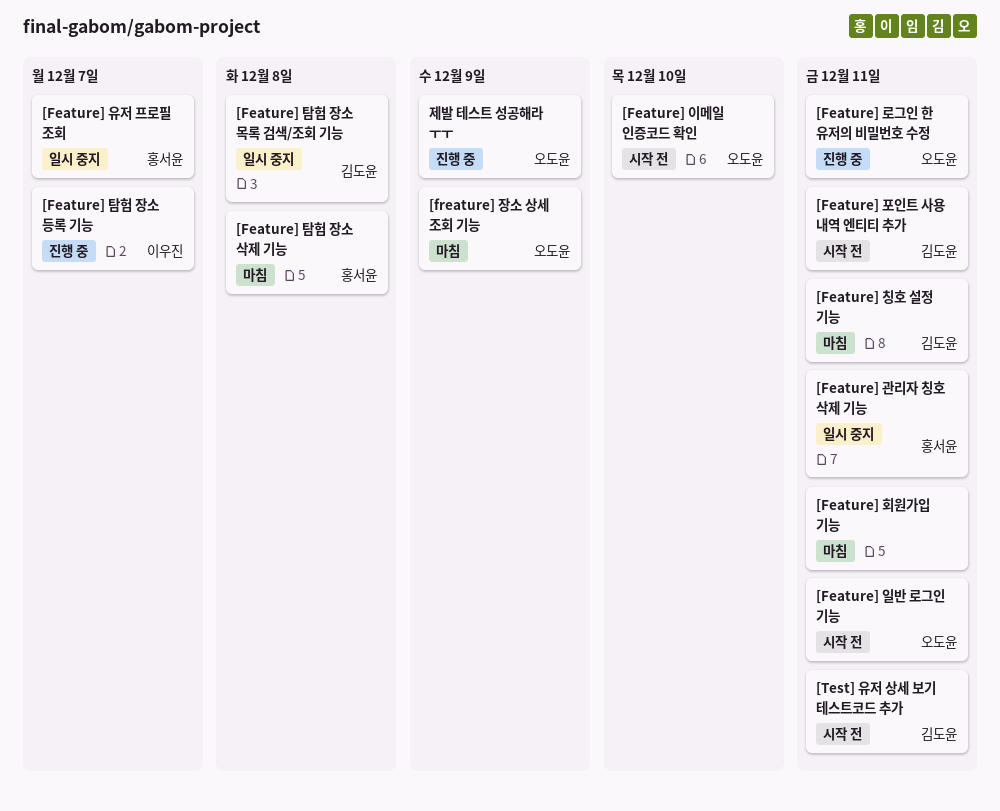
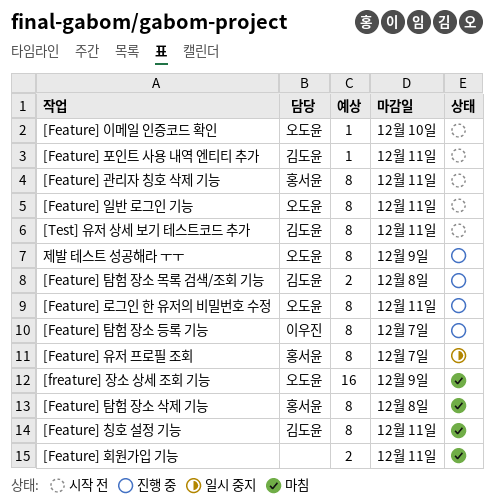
[Feature] 관리자 칭호 삭제 기능, status: 일시 중지 -> 시작 전
[Feature] 탐험 장소 목록 검색/조회 기능, status: 일시 중지 -> 진행 중

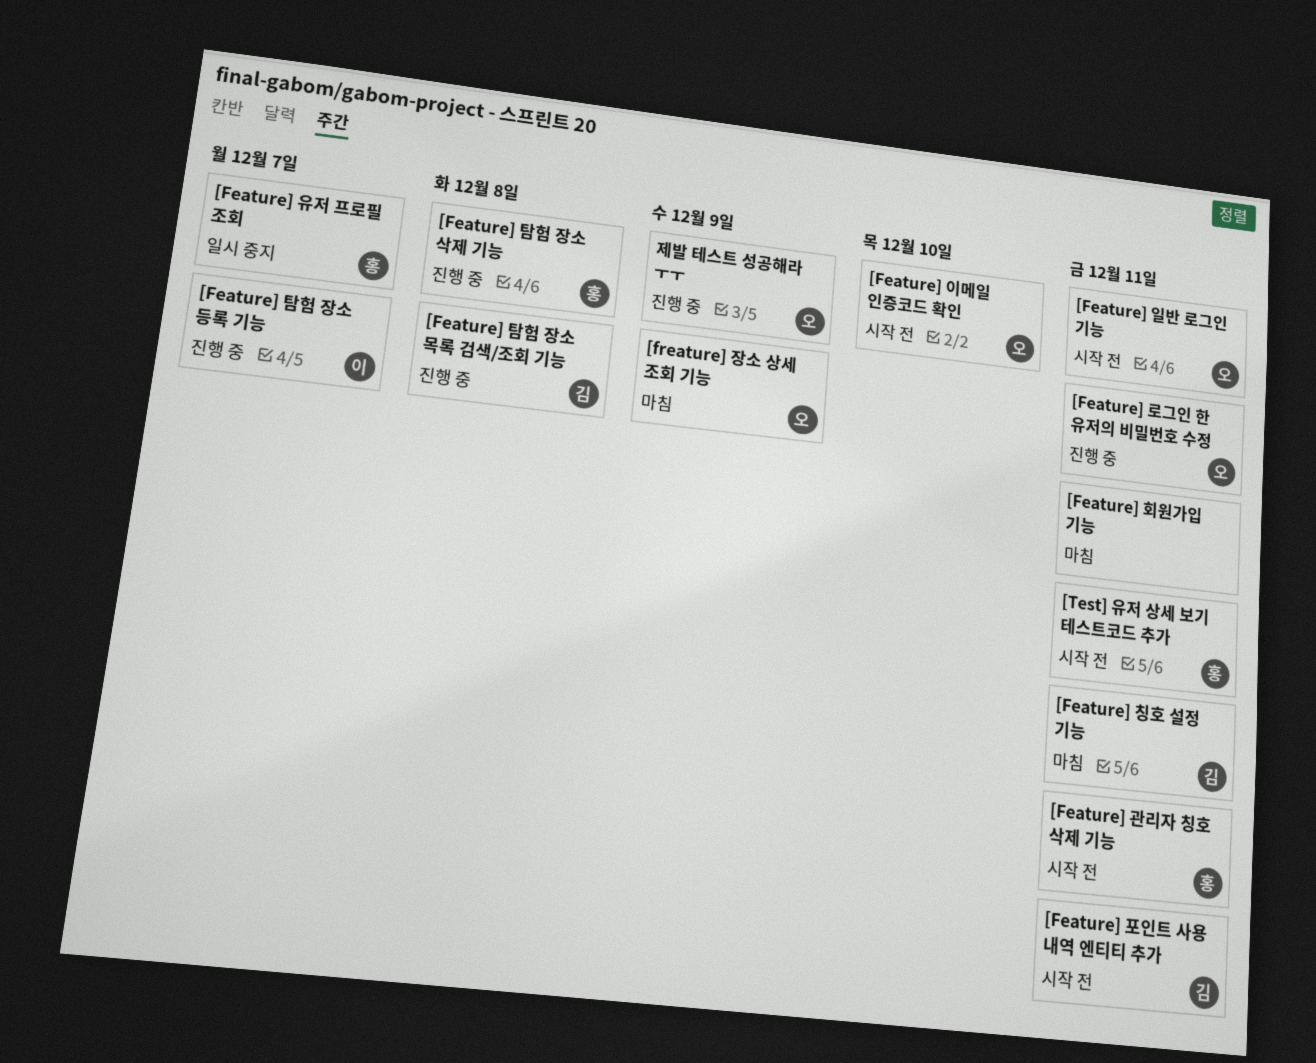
[Feature] 탐험 장소 삭제 기능, status: 마침 -> 진행 중
[Test] 유저 상세 보기 테스트코드 추가, owner: 김도윤 -> 홍서윤

